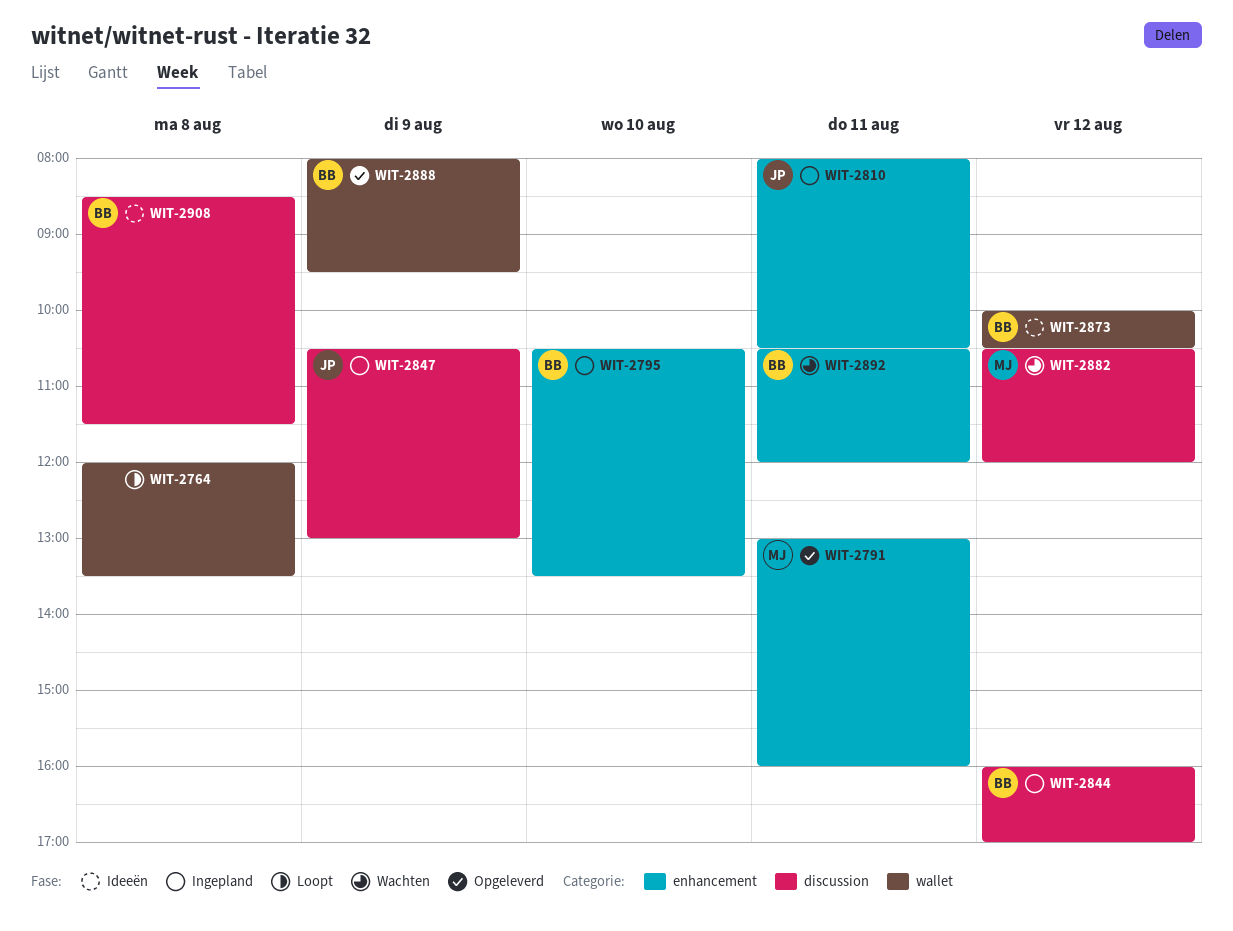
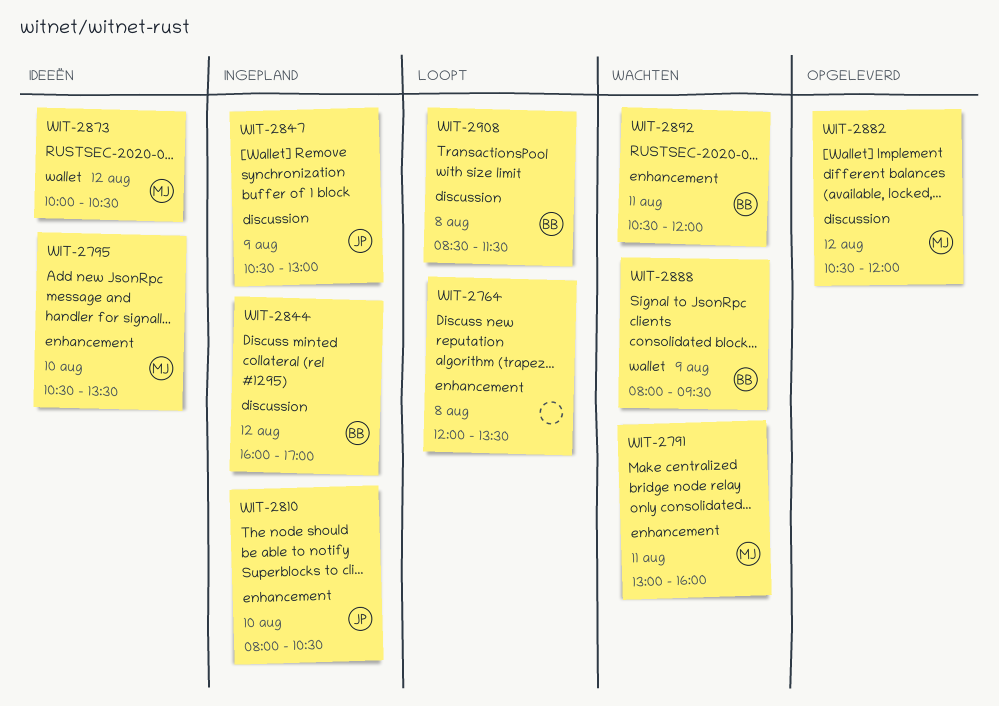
WIT-2764, label: wallet -> enhancement
WIT-2791, status: Opgeleverd -> Wachten
WIT-2795, status: Ingepland -> Ideeën
WIT-2795, owner: BB -> MJ
WIT-2810, day: Aug 11 -> Aug 10
WIT-2873, owner: BB -> MJ
WIT-2882, status: Wachten -> Opgeleverd
WIT-2888, status: Opgeleverd -> Wachten
WIT-2908, status: Ideeën -> Loopt

